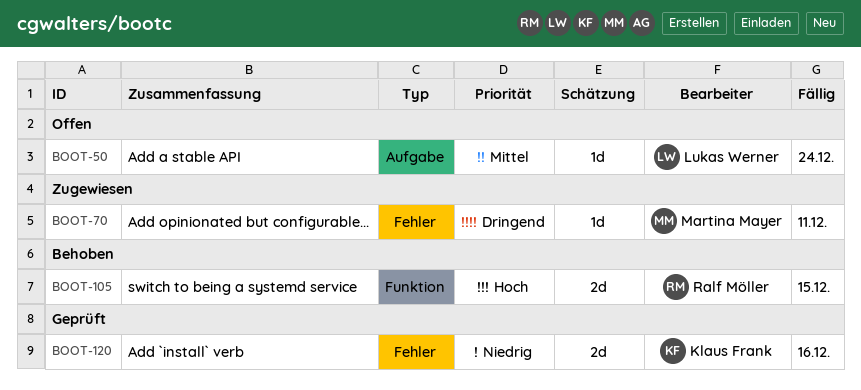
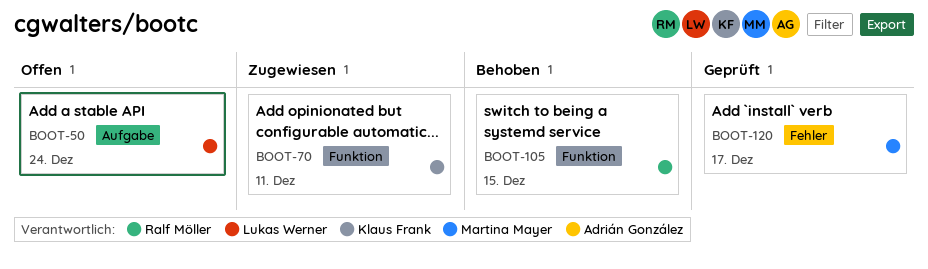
BOOT-70, owner: Martina Mayer -> Klaus Frank
BOOT-70, label: Fehler -> Funktion
BOOT-120, owner: Klaus Frank -> Martina Mayer
BOOT-120, due: Dec 16 -> Dec 17

